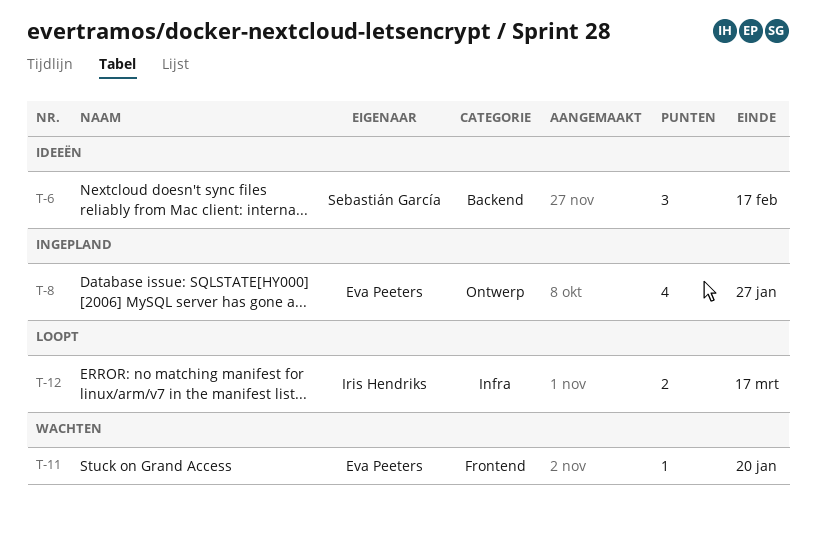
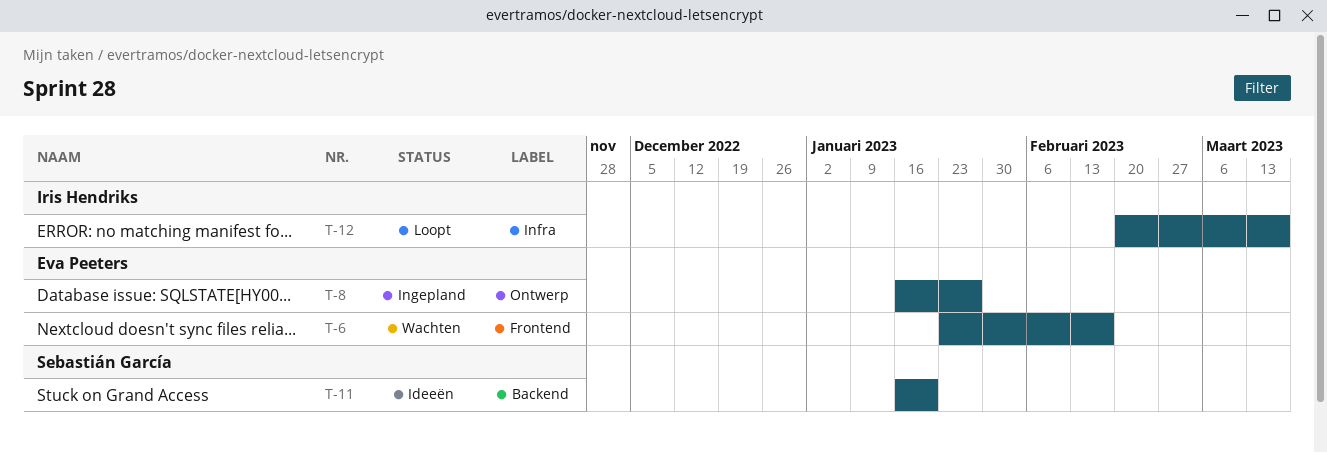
T-6, status: Ideeën -> Wachten
T-6, owner: Sebastián García -> Eva Peeters
T-6, label: Backend -> Frontend
T-11, status: Wachten -> Ideeën
T-11, owner: Eva Peeters -> Sebastián García
T-11, label: Frontend -> Backend

